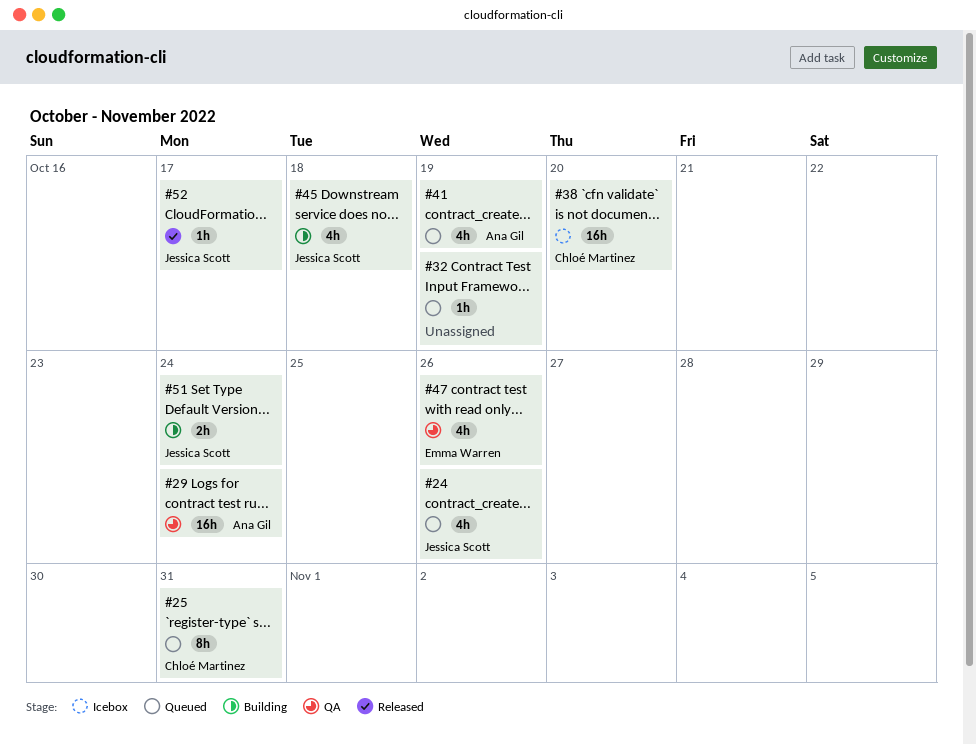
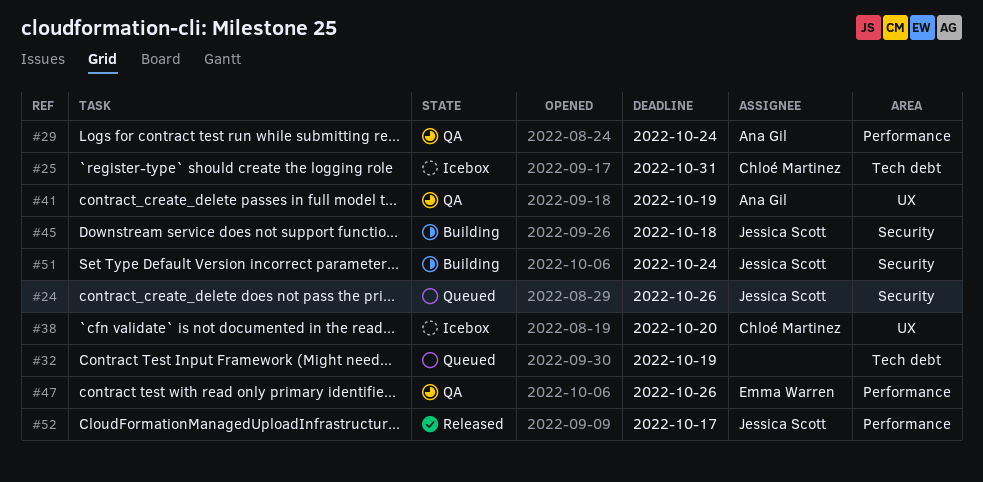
#25, status: Queued -> Icebox
#41, status: Queued -> QA

